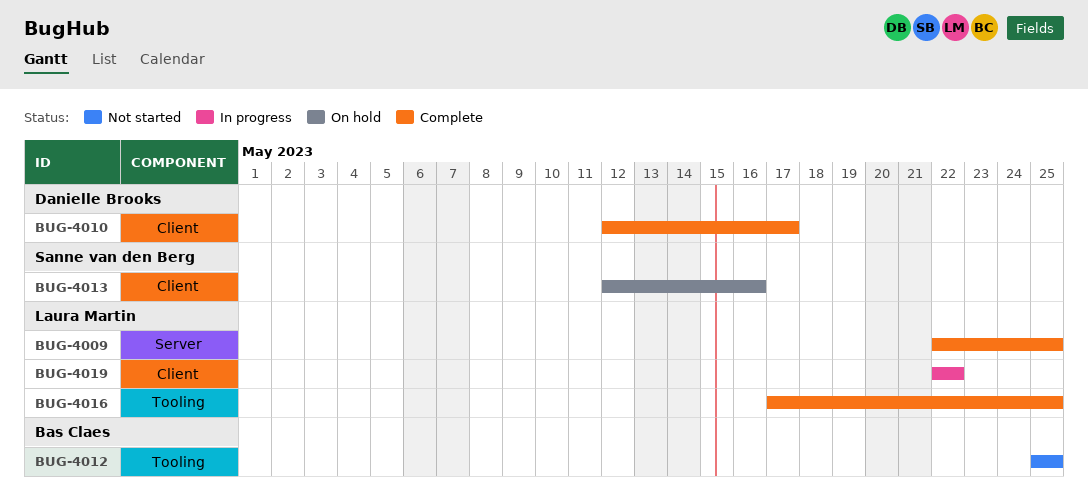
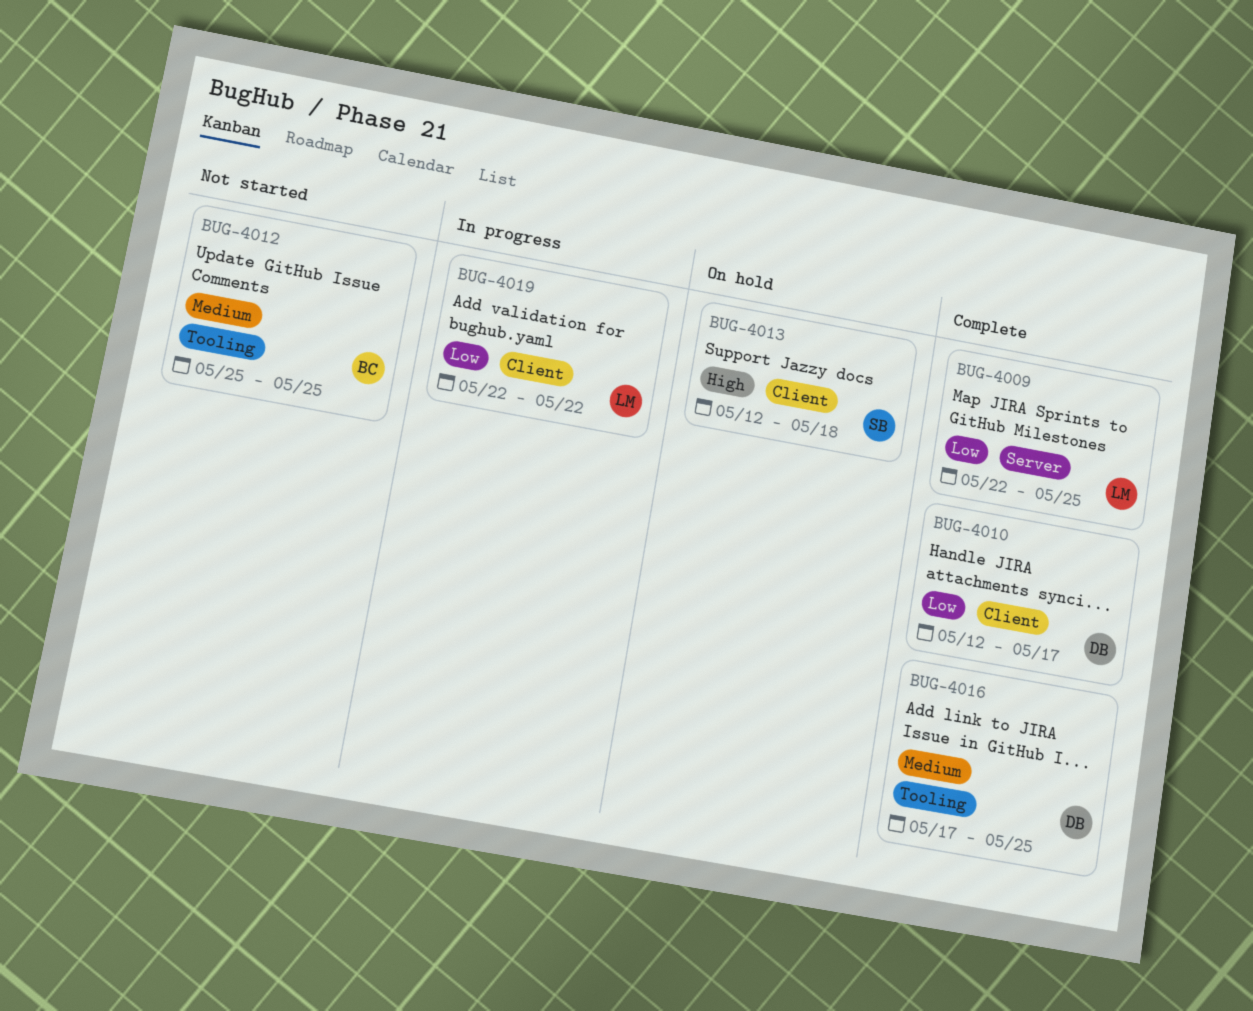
BUG-4013, due: May 16 -> May 18
BUG-4016, owner: Laura Martin -> Danielle Brooks

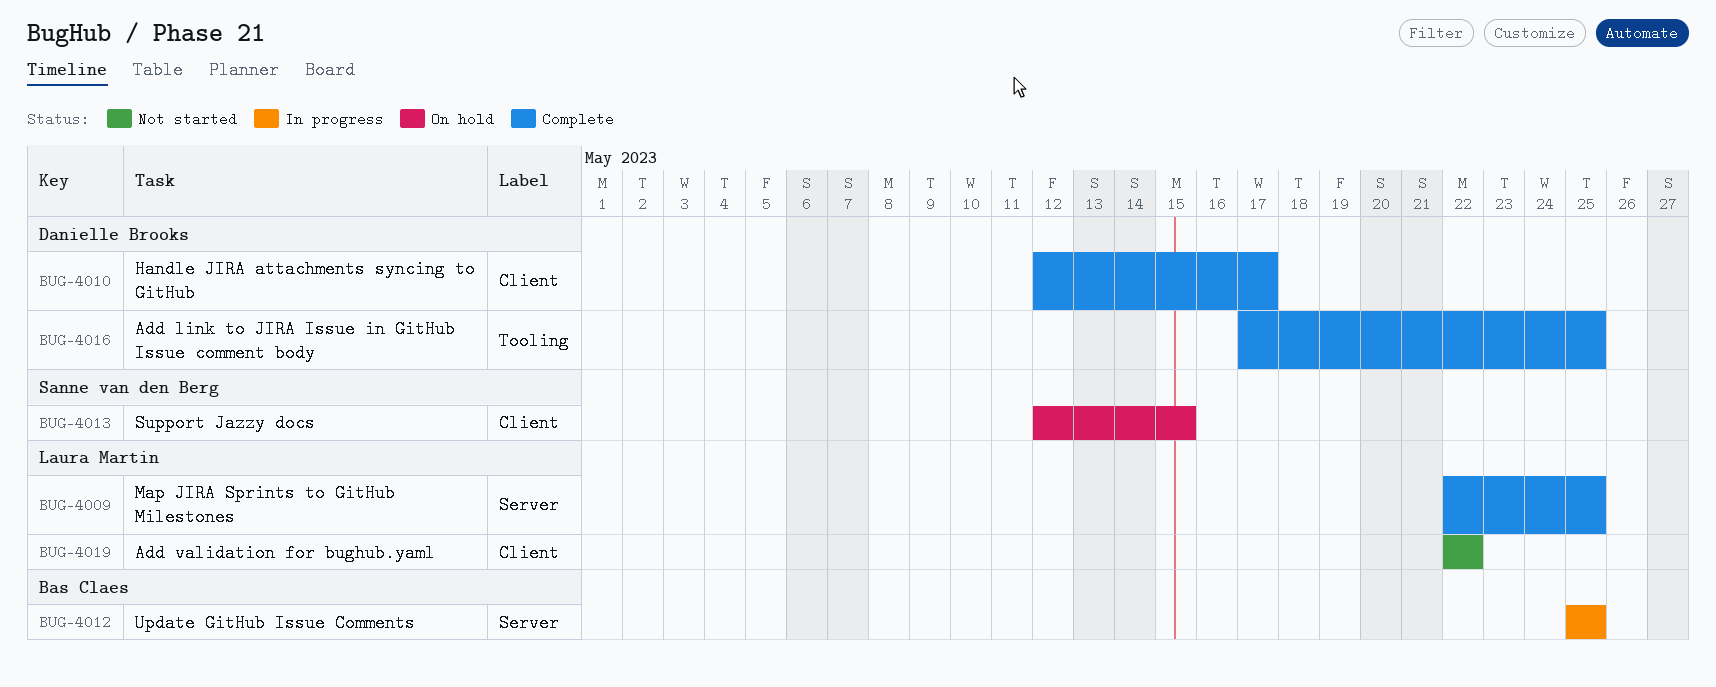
BUG-4012, status: Not started -> In progress
BUG-4012, label: Tooling -> Server
BUG-4013, due: May 18 -> May 15
BUG-4019, status: In progress -> Not started

